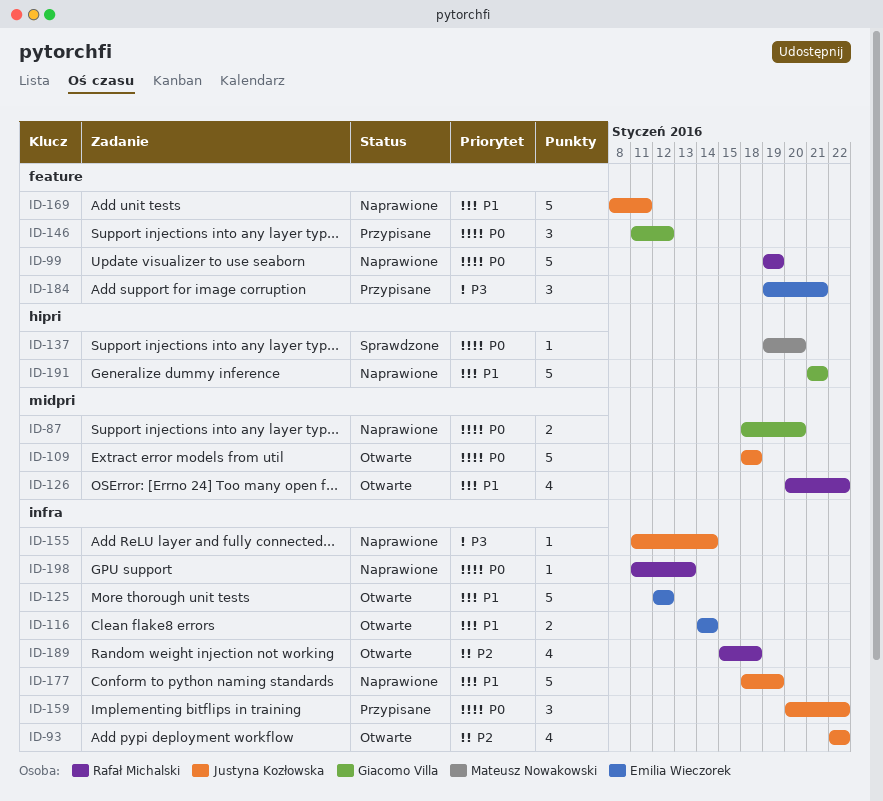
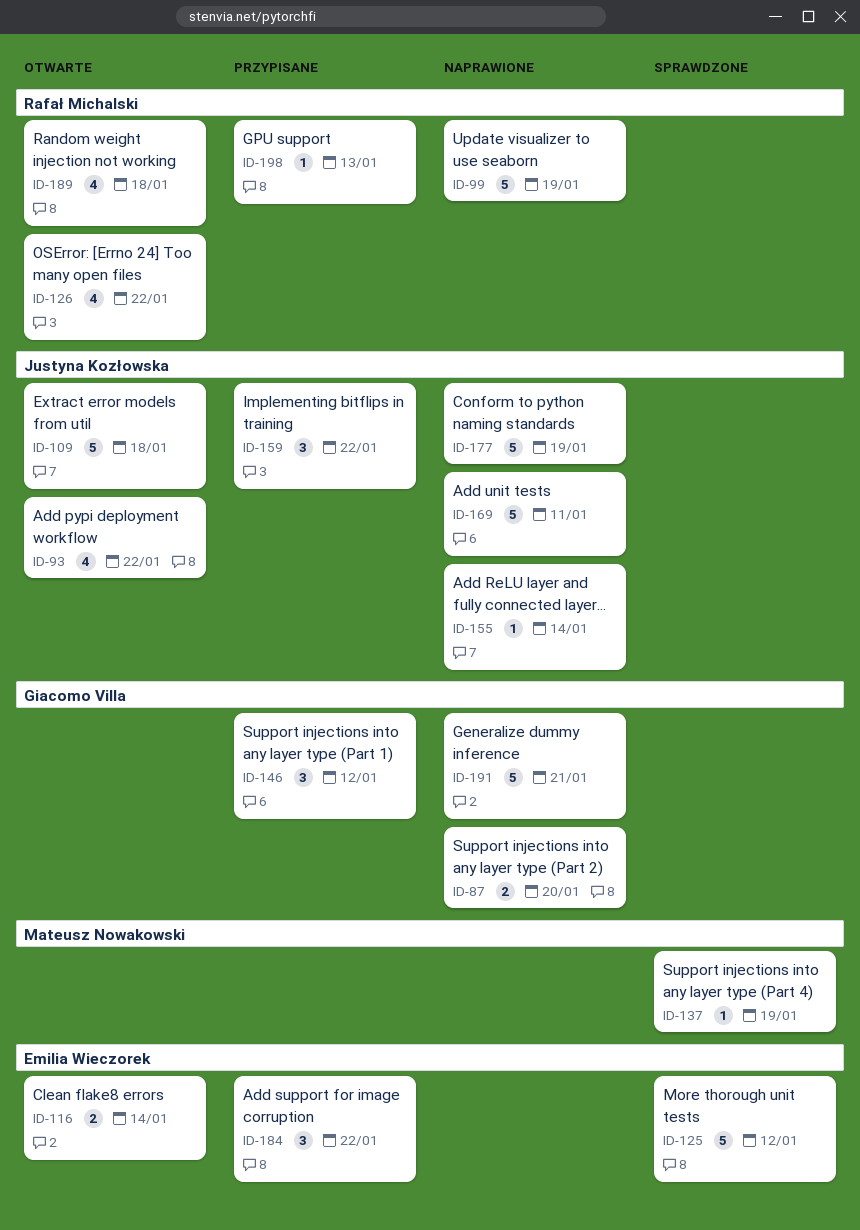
ID-125, status: Otwarte -> Sprawdzone
ID-137, due: Jan 20 -> Jan 19
ID-184, due: Jan 21 -> Jan 22
ID-198, status: Naprawione -> Przypisane

